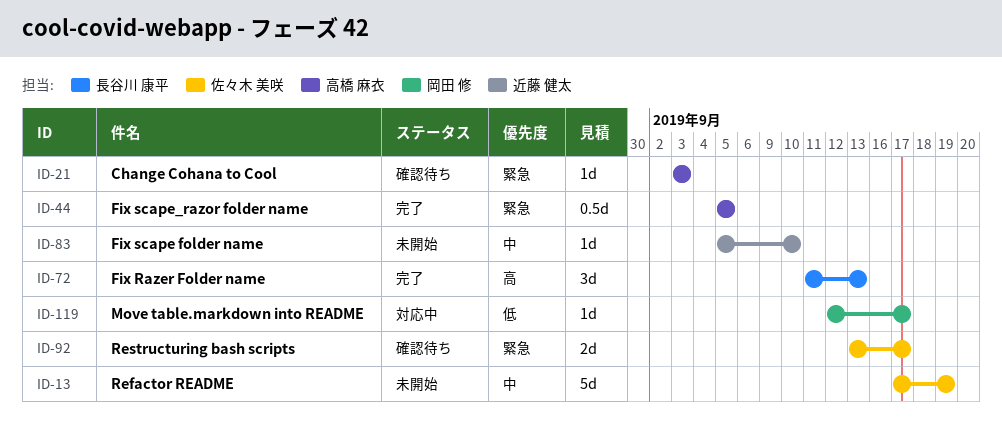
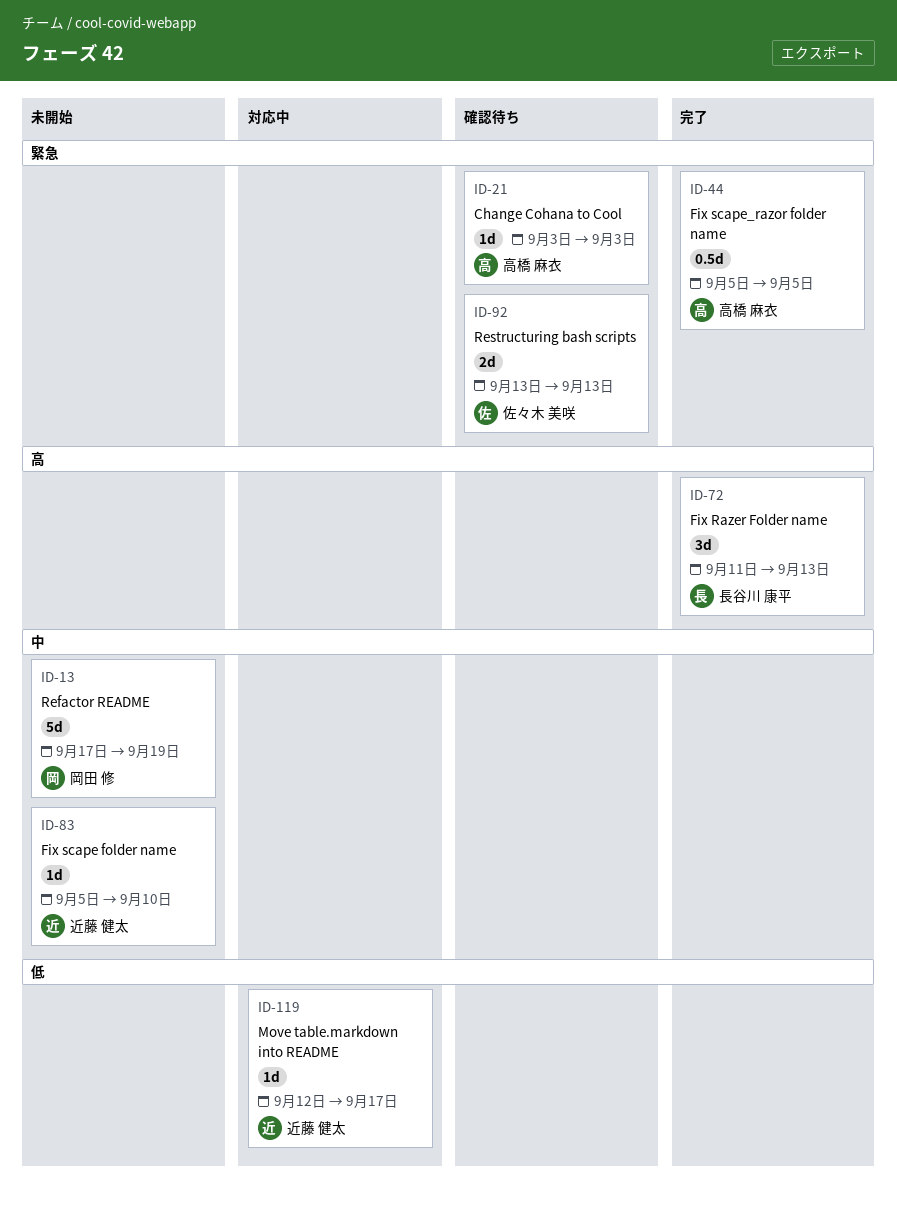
ID-13, owner: 佐々木 美咲 -> 岡田 修
ID-92, due: Sep 17 -> Sep 13
ID-119, owner: 岡田 修 -> 近藤 健太

